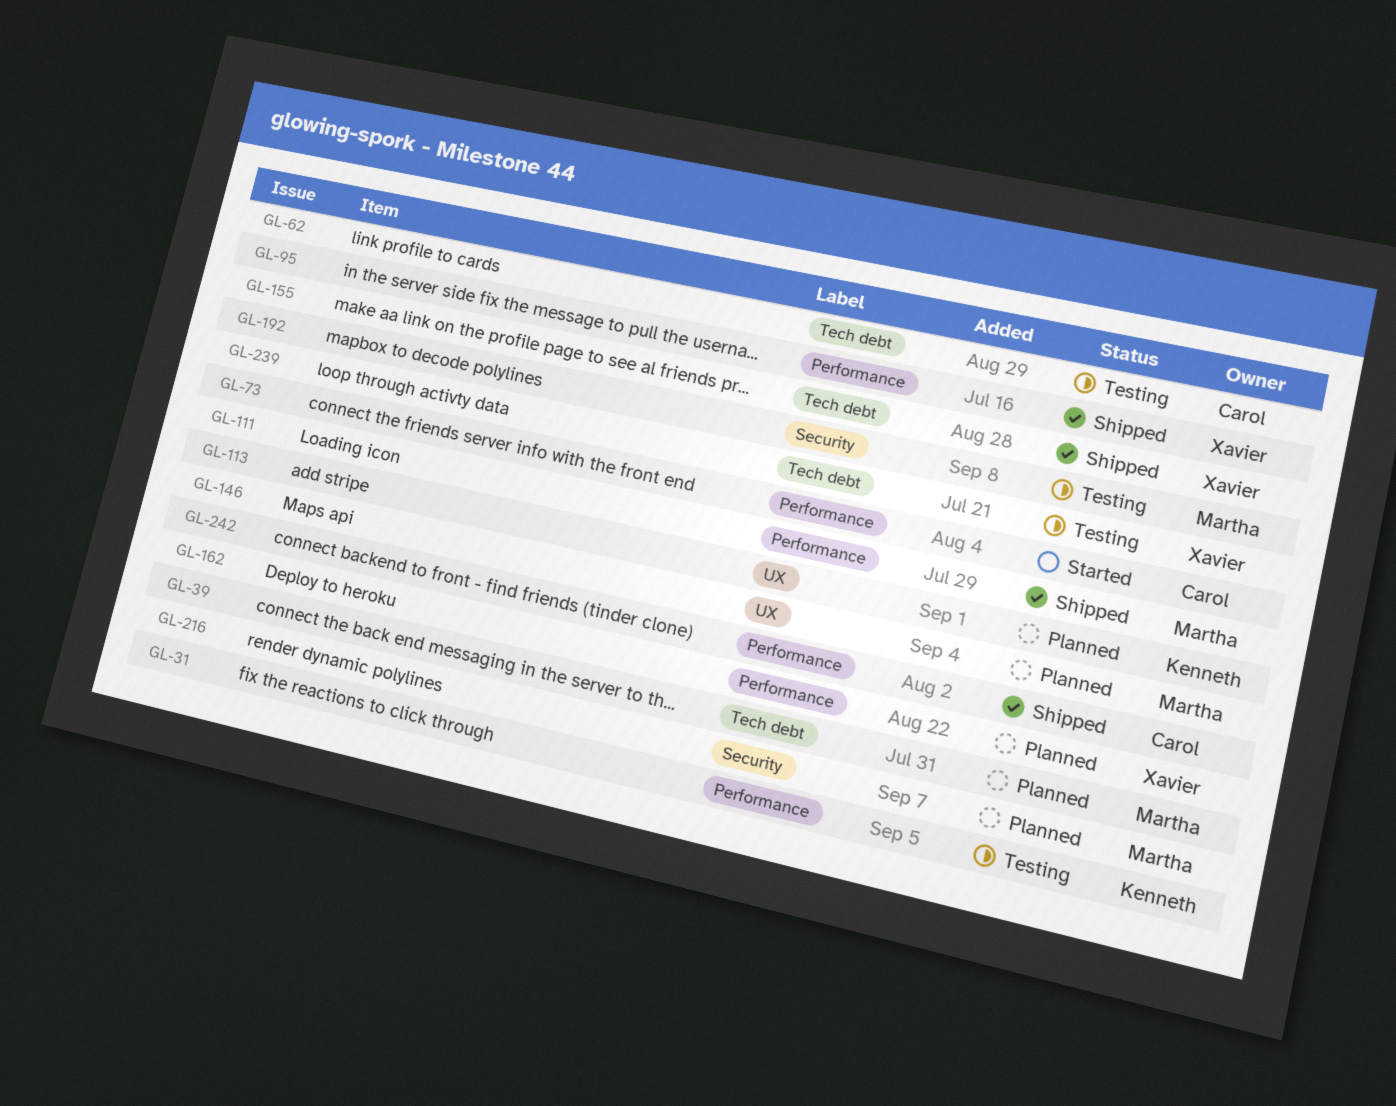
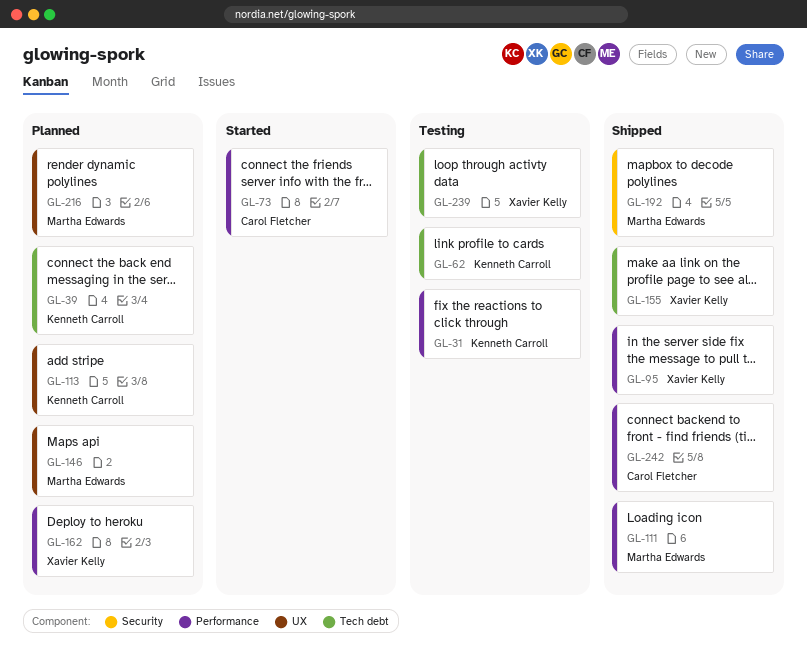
GL-39, owner: Martha Edwards -> Kenneth Carroll
GL-62, owner: Carol Fletcher -> Kenneth Carroll
GL-192, status: Testing -> Shipped
GL-216, label: Security -> UX

